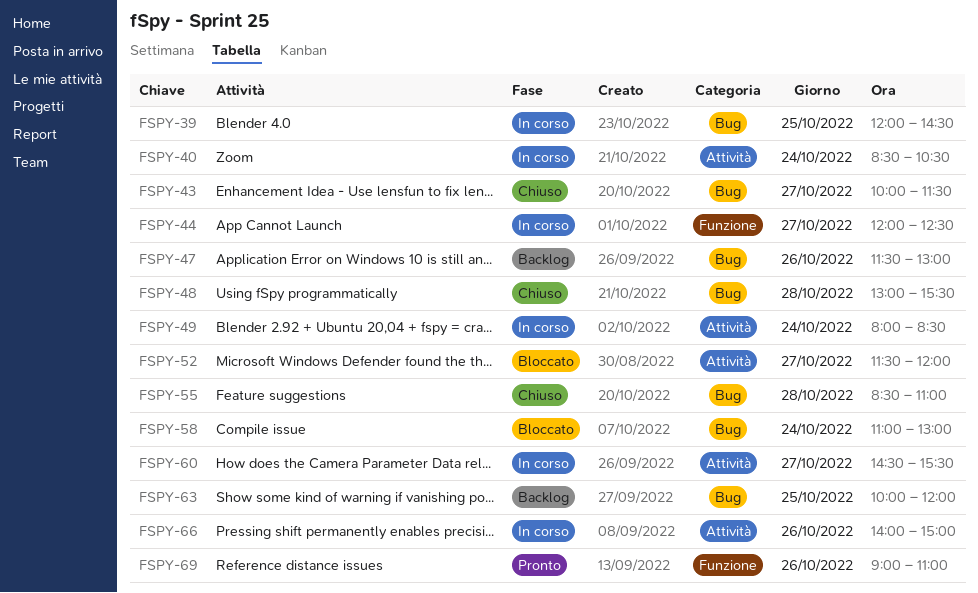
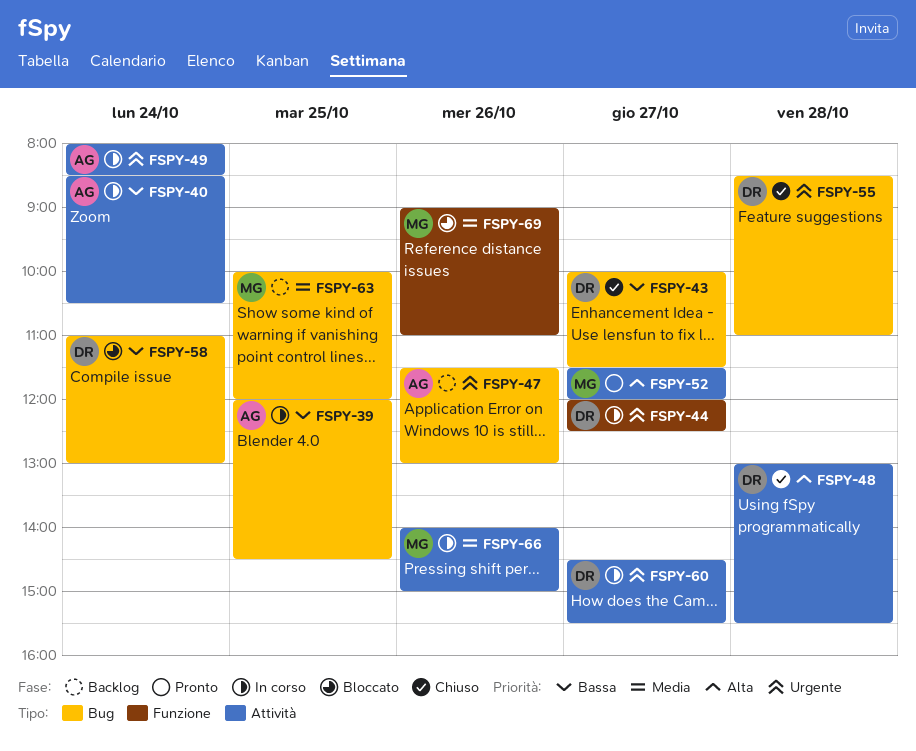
FSPY-48, label: Bug -> Attività
FSPY-52, status: Bloccato -> Pronto
FSPY-69, status: Pronto -> Bloccato

